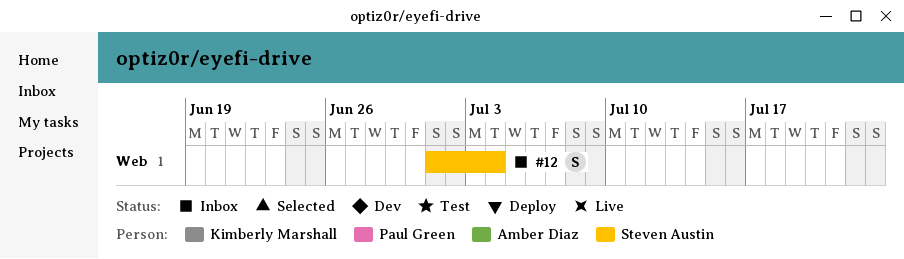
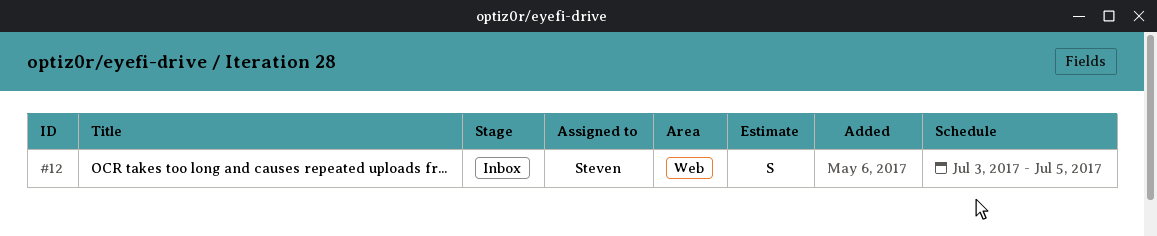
#12, start: Jul 1 -> Jul 3
#12, due: Jul 4 -> Jul 5

